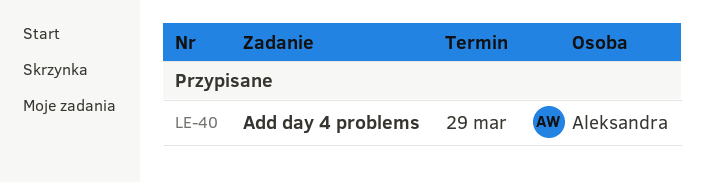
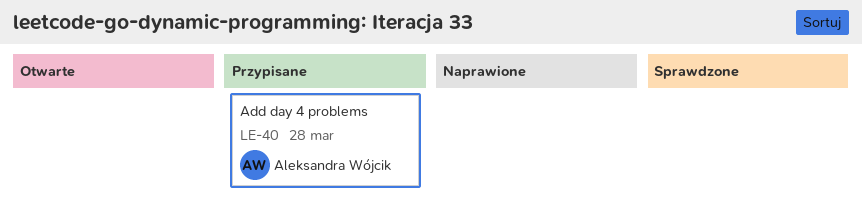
LE-40, due: Mar 29 -> Mar 28

